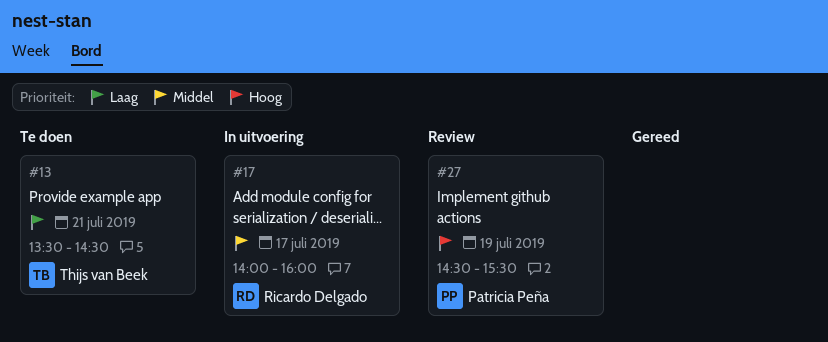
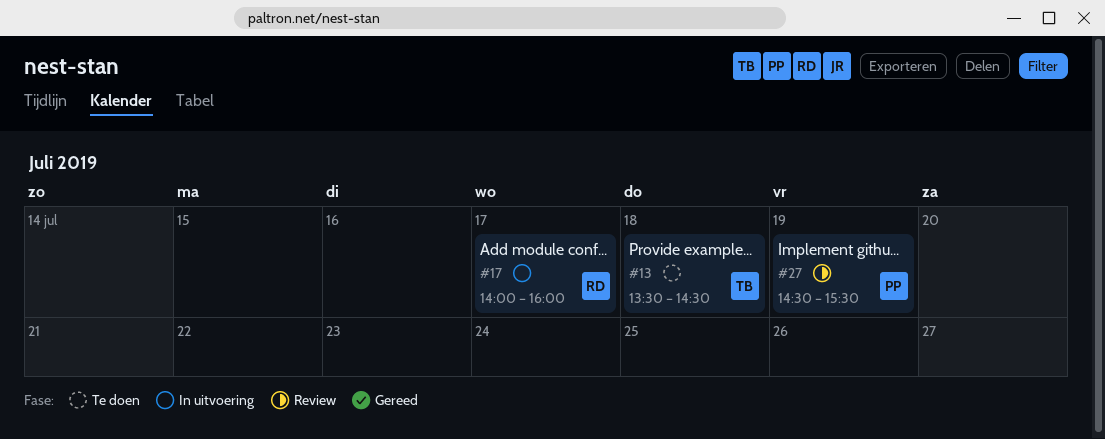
#13, day: Jul 21 -> Jul 18

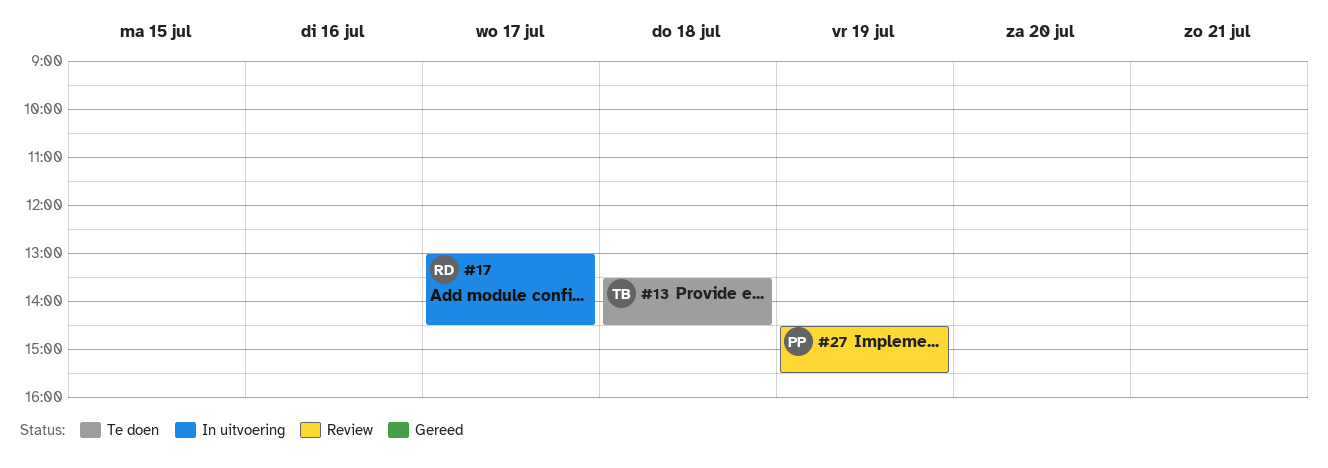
#17, begins: 14:00 -> 13:00
#17, ends: 16:00 -> 14:30

